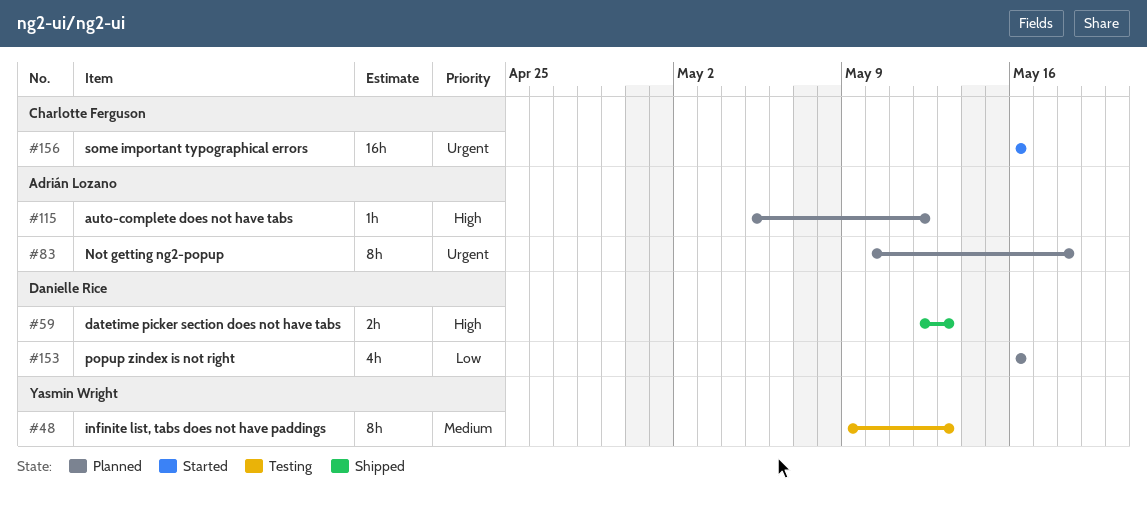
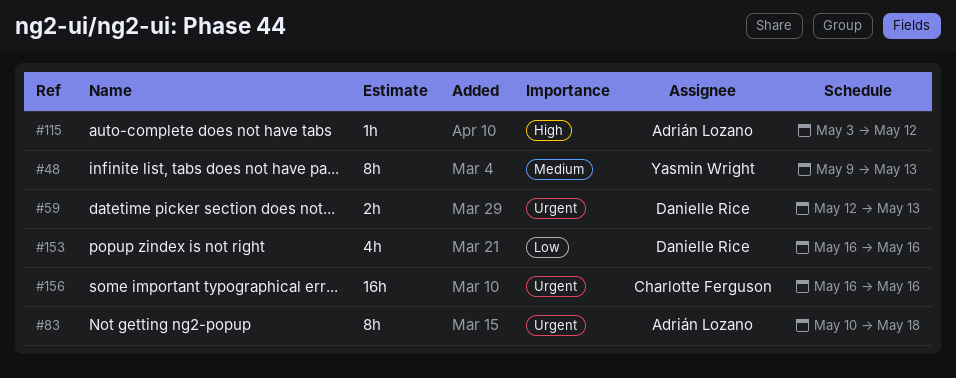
#59, priority: High -> Urgent
#115, start: May 5 -> May 3

